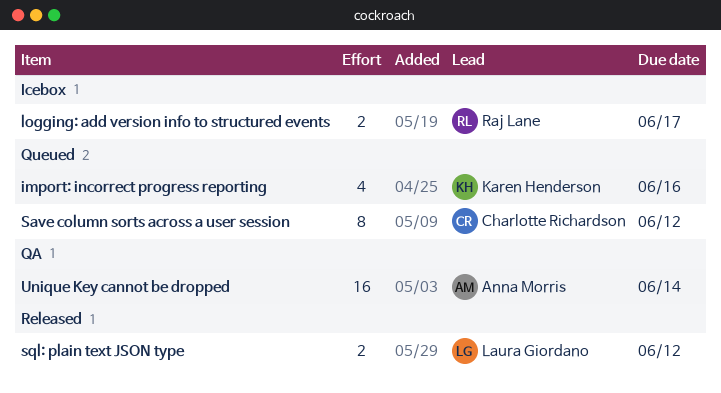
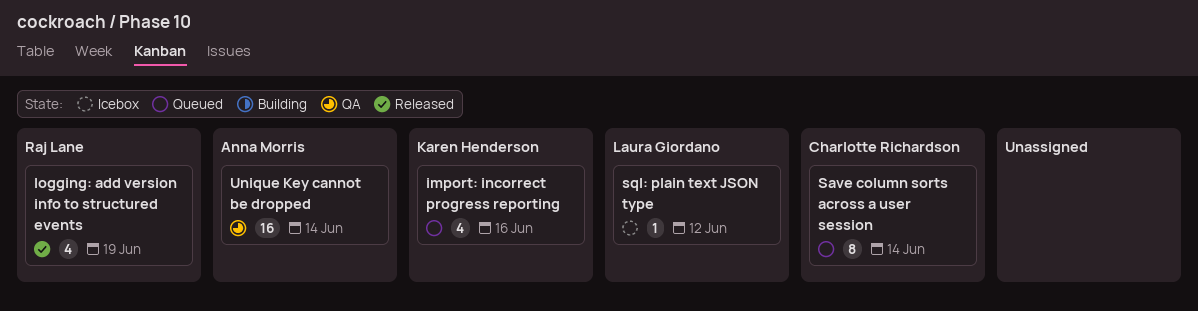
logging: add version info to structured events, status: Icebox -> Released
logging: add version info to structured events, estimate: 2 -> 4
logging: add version info to structured events, due: Jun 17 -> Jun 19
Save column sorts across a user session, due: Jun 12 -> Jun 14
sql: plain text JSON type, status: Released -> Icebox
sql: plain text JSON type, estimate: 2 -> 1

